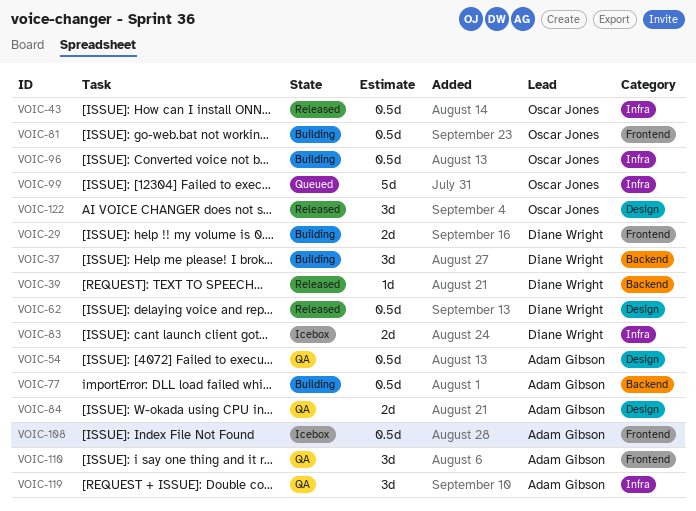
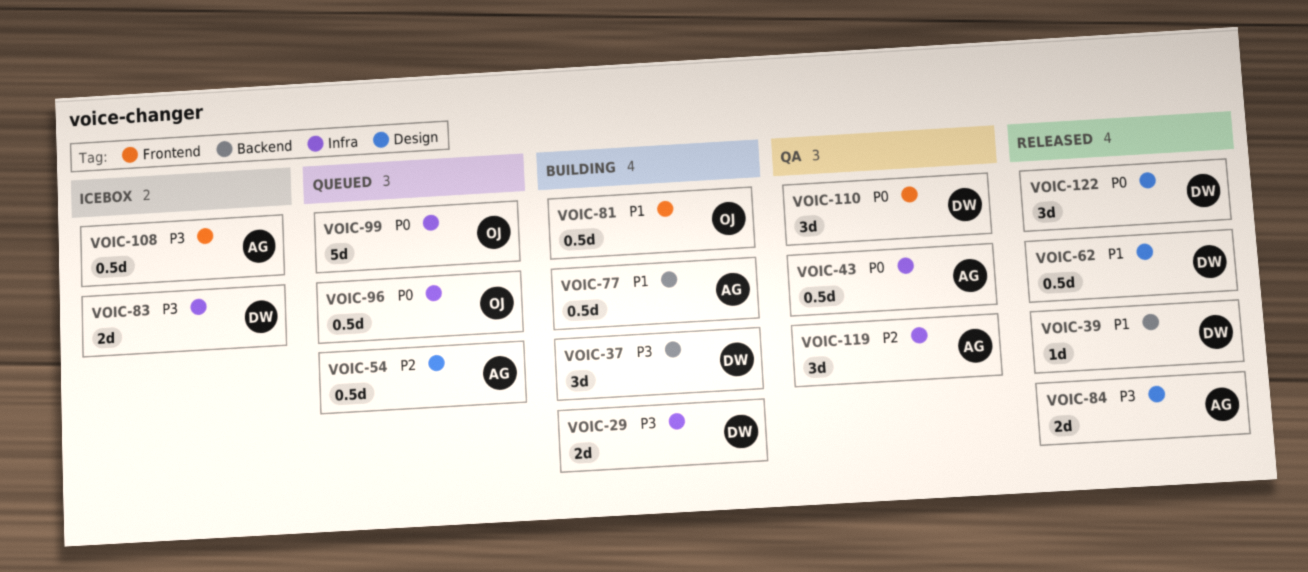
VOIC-29, label: Frontend -> Infra
VOIC-43, status: Released -> QA
VOIC-43, owner: Oscar Jones -> Adam Gibson
VOIC-54, status: QA -> Queued
VOIC-84, status: QA -> Released
VOIC-96, status: Building -> Queued
VOIC-110, owner: Adam Gibson -> Diane Wright
VOIC-122, owner: Oscar Jones -> Diane Wright

